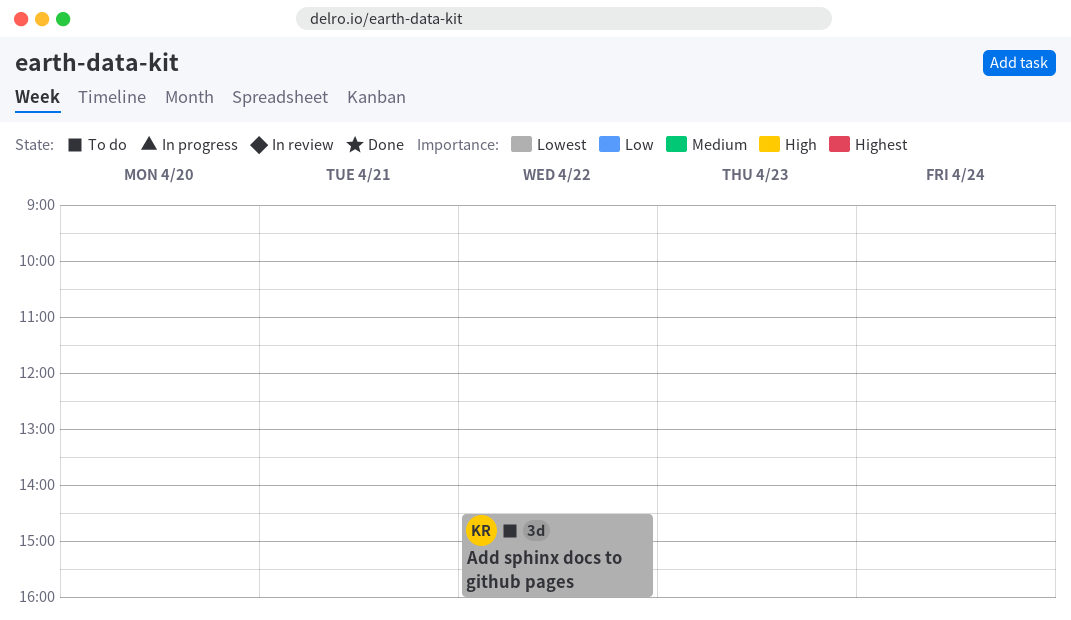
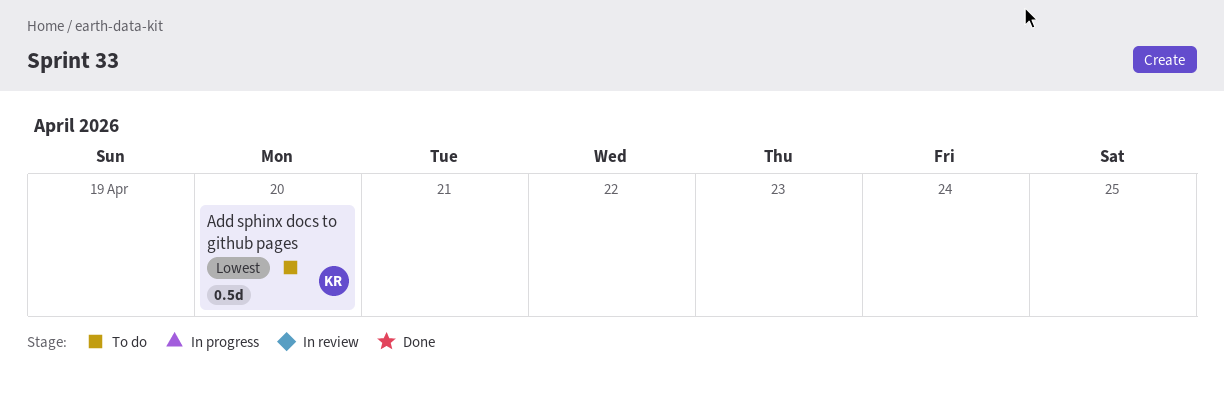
Add sphinx docs to github pages, estimate: 3d -> 0.5d
Add sphinx docs to github pages, day: Apr 22 -> Apr 20

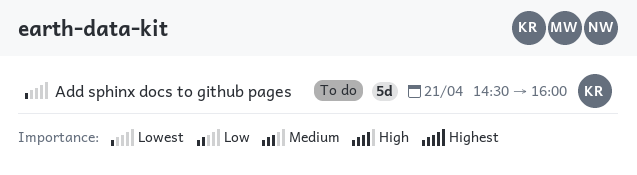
Add sphinx docs to github pages, estimate: 0.5d -> 5d
Add sphinx docs to github pages, day: Apr 20 -> Apr 21

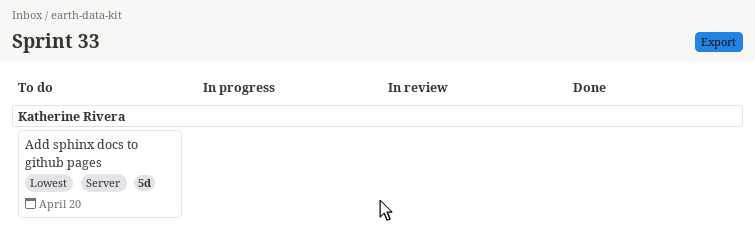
Add sphinx docs to github pages, day: Apr 21 -> Apr 20

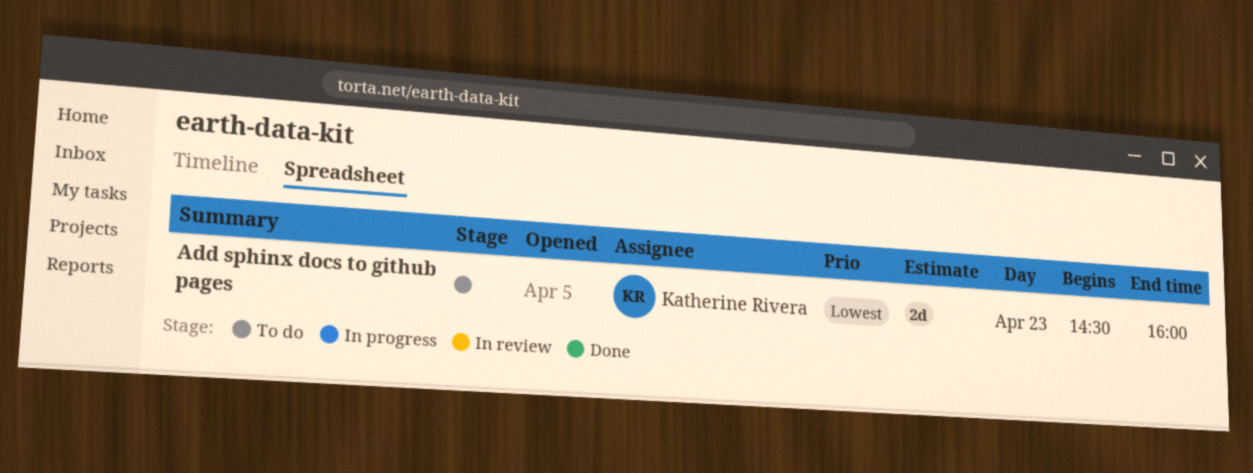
Add sphinx docs to github pages, estimate: 5d -> 2d
Add sphinx docs to github pages, day: Apr 20 -> Apr 23

